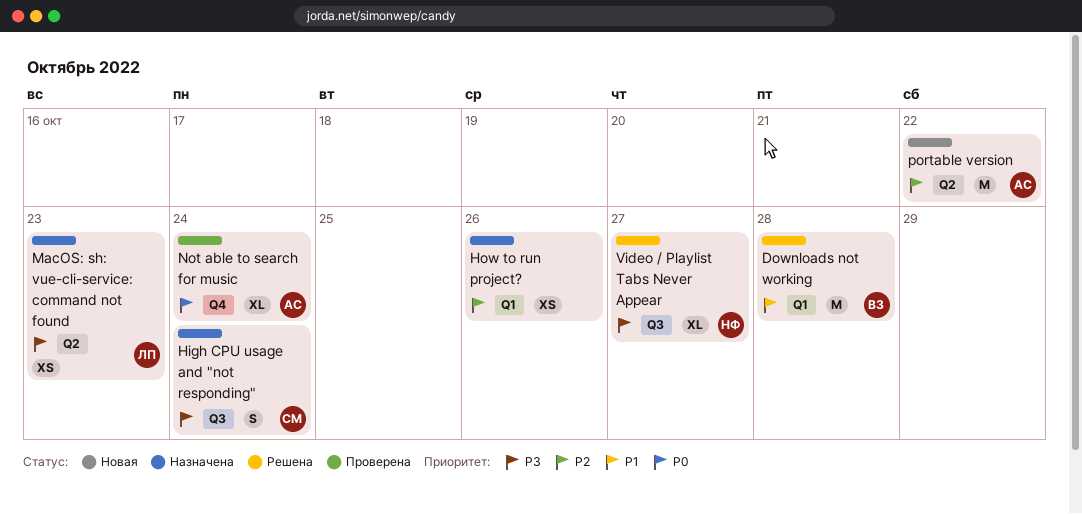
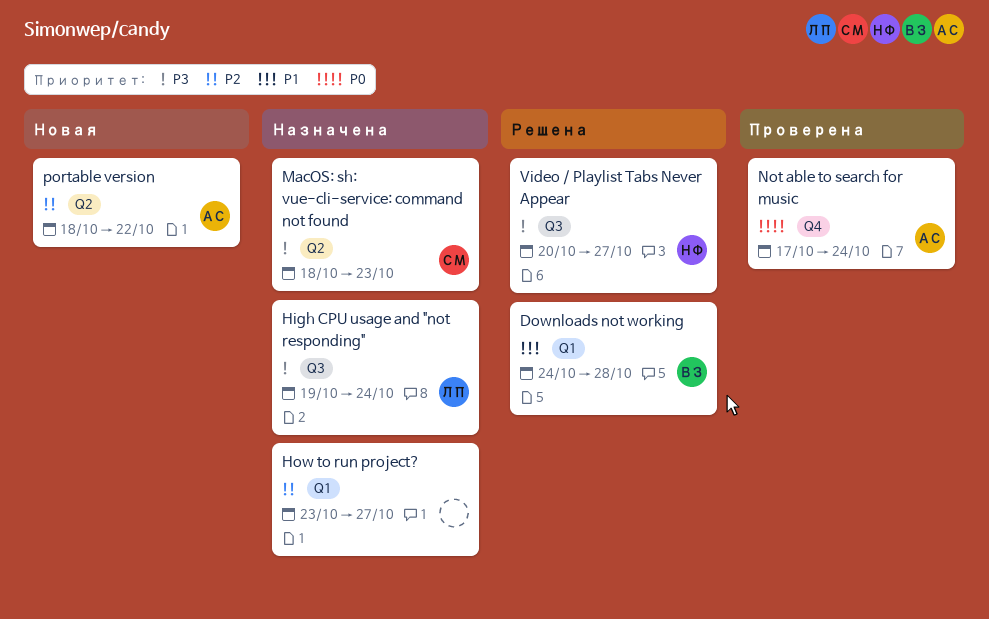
High CPU usage and "not responding", owner: СМ -> ЛП
How to run project?, due: Oct 26 -> Oct 27
MacOS: sh: vue-cli-service: command not found, owner: ЛП -> СМ

